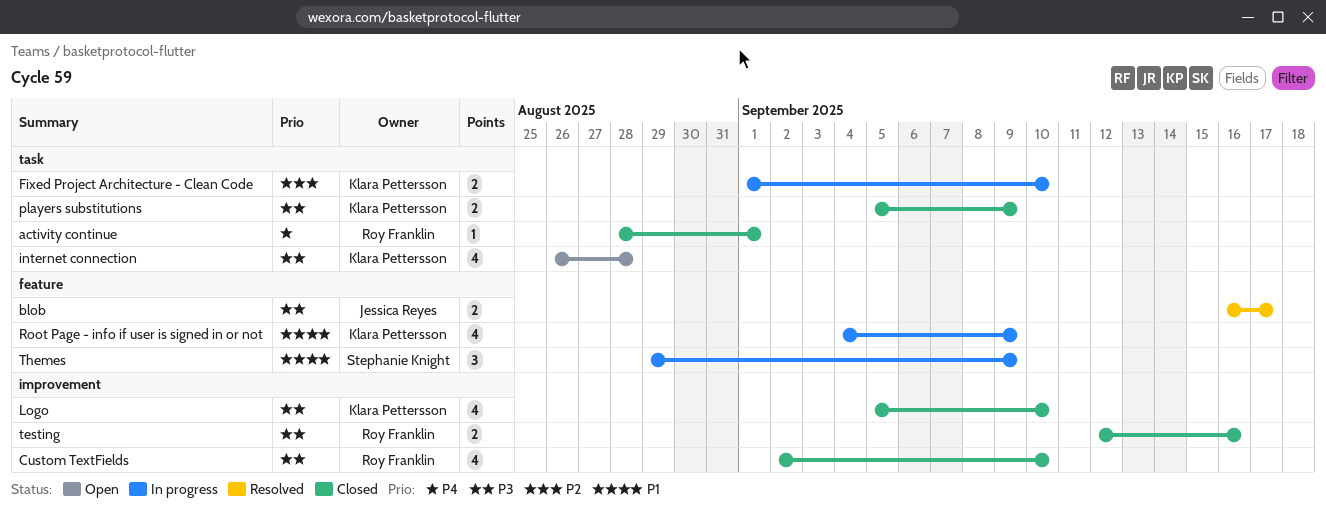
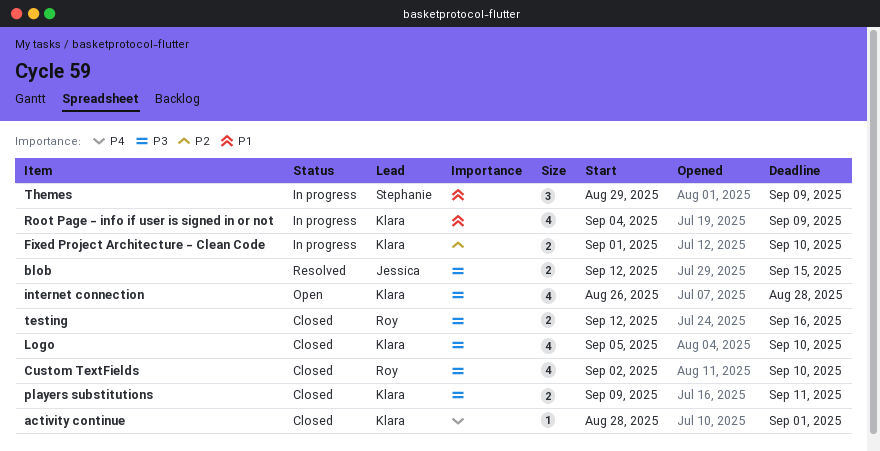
activity continue, owner: Roy Franklin -> Klara Pettersson
blob, start: Sep 16 -> Sep 12
blob, due: Sep 17 -> Sep 15
players substitutions, start: Sep 5 -> Sep 9
players substitutions, due: Sep 9 -> Sep 11

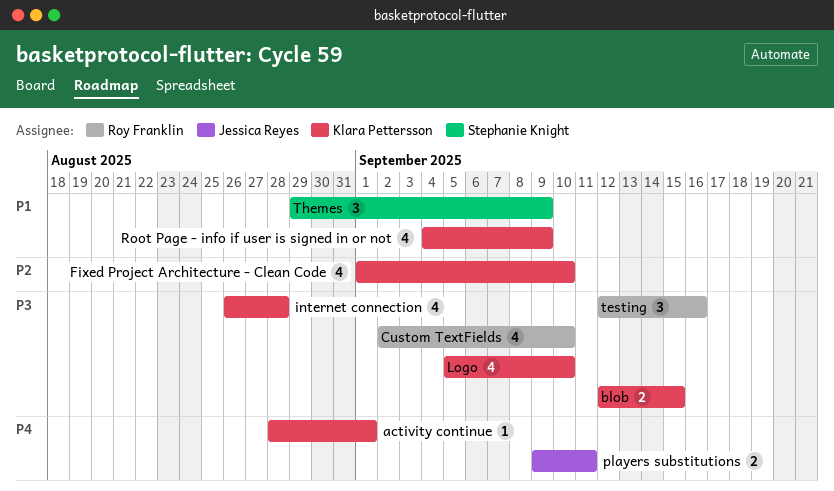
blob, owner: Jessica Reyes -> Klara Pettersson
Fixed Project Architecture - Clean Code, estimate: 2 -> 4
players substitutions, owner: Klara Pettersson -> Jessica Reyes
players substitutions, priority: P3 -> P4
testing, estimate: 2 -> 3

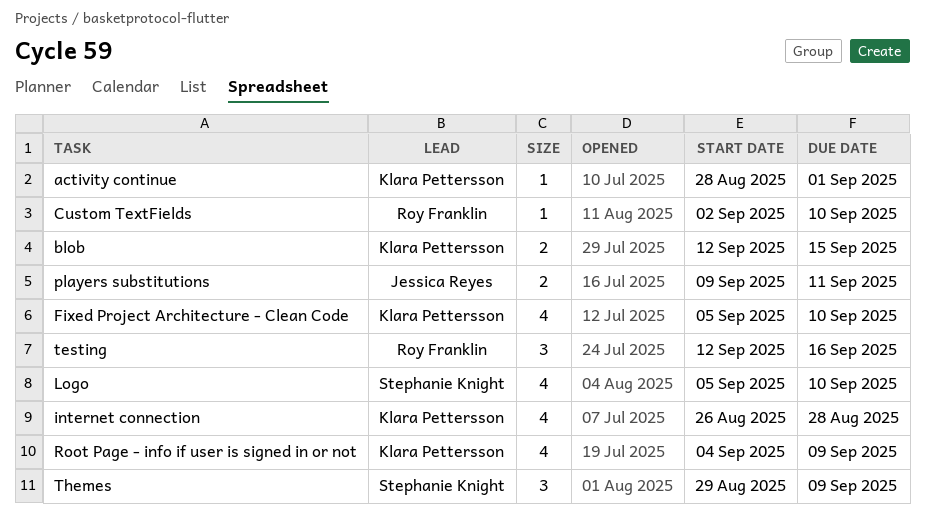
Custom TextFields, estimate: 4 -> 1
Fixed Project Architecture - Clean Code, start: Sep 1 -> Sep 5
Logo, owner: Klara Pettersson -> Stephanie Knight

